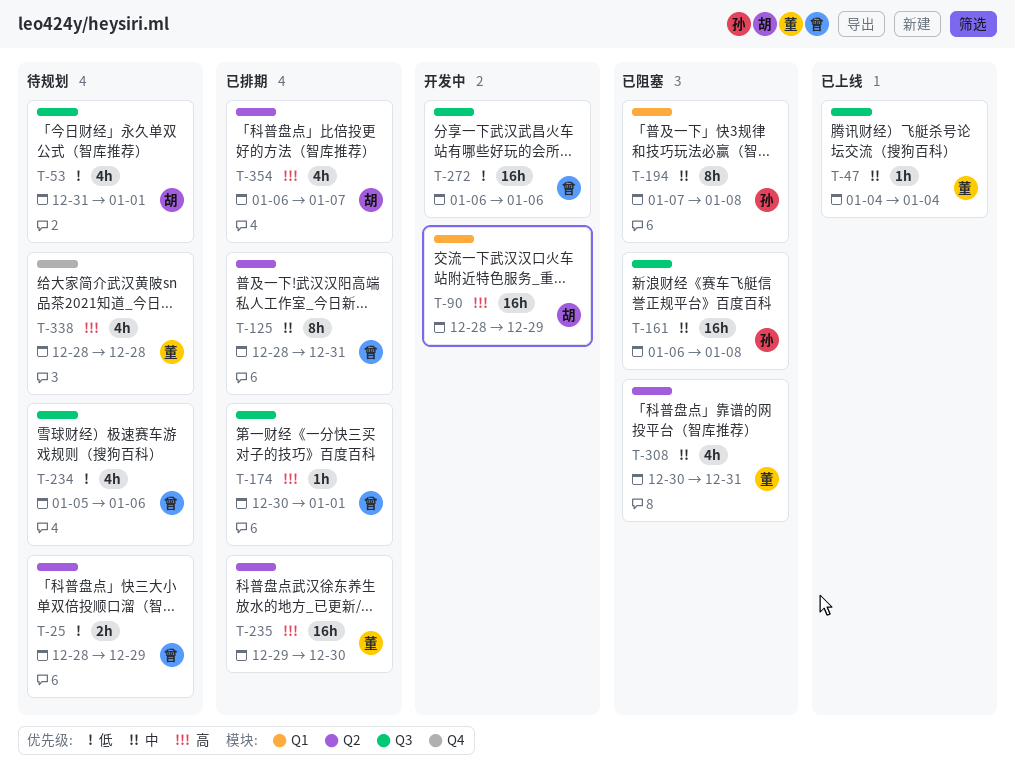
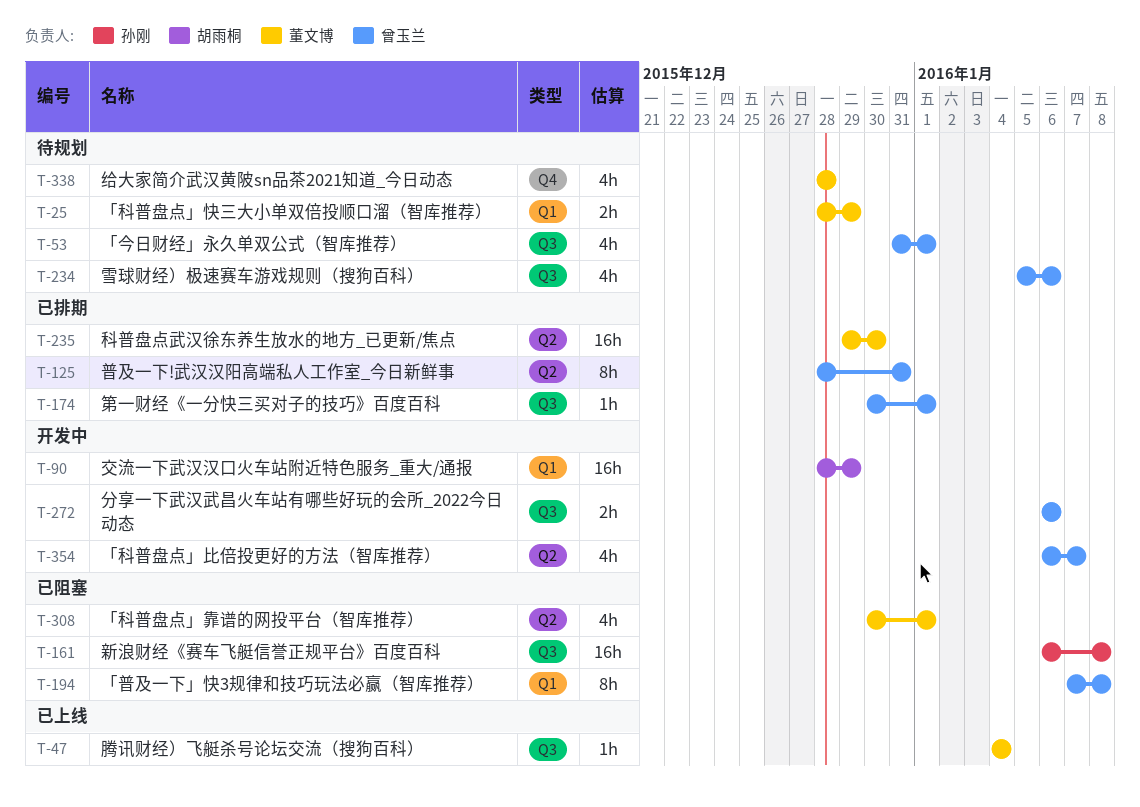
T-25, owner: 曾玉兰 -> 董文博
T-25, label: Q2 -> Q1
T-53, owner: 胡雨桐 -> 曾玉兰
T-194, owner: 孙刚 -> 曾玉兰
T-272, estimate: 16h -> 2h
T-308, due: Dec 31 -> Jan 1
T-354, status: 已排期 -> 开发中
T-354, owner: 胡雨桐 -> 曾玉兰

